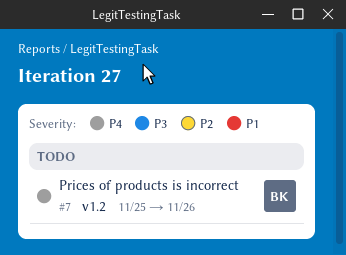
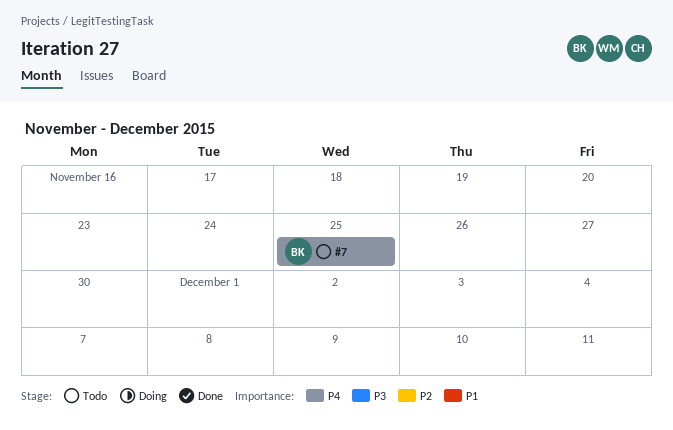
#7, due: Nov 26 -> Nov 25

